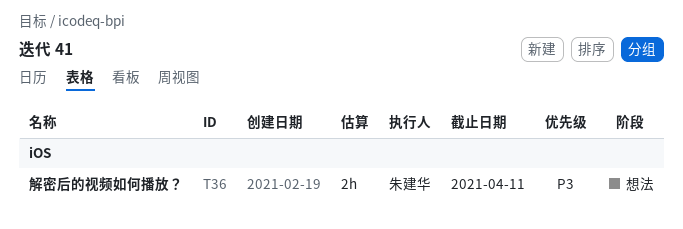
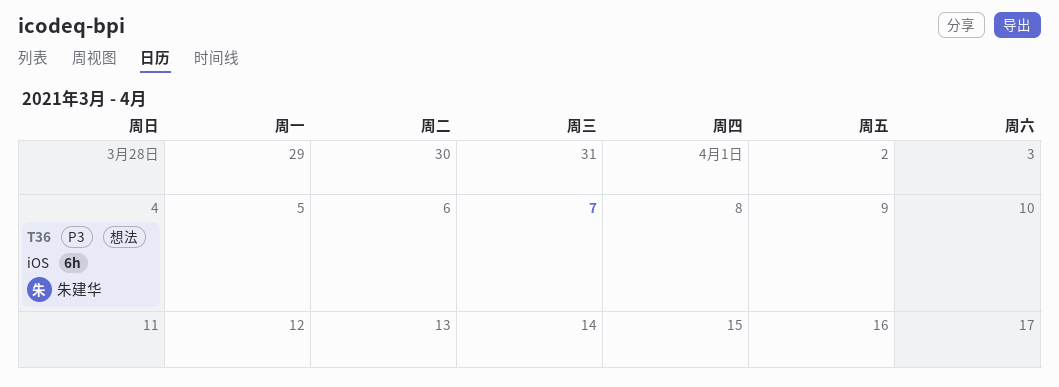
T36, estimate: 2h -> 6h
T36, due: Apr 11 -> Apr 4

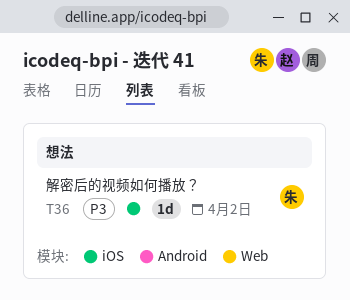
T36, estimate: 6h -> 1d
T36, due: Apr 4 -> Apr 2

